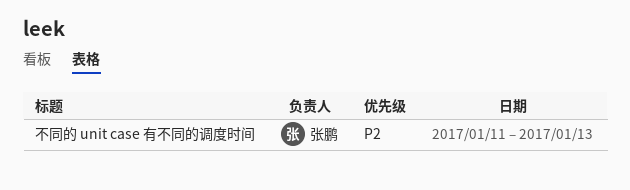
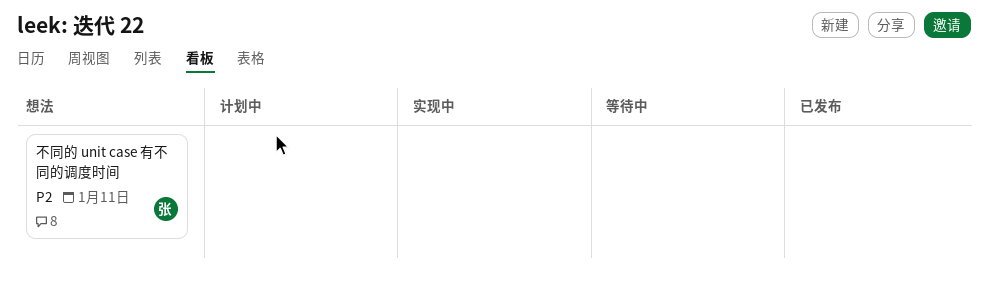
不同的 unit case 有不同的调度时间, due: Jan 13 -> Jan 11

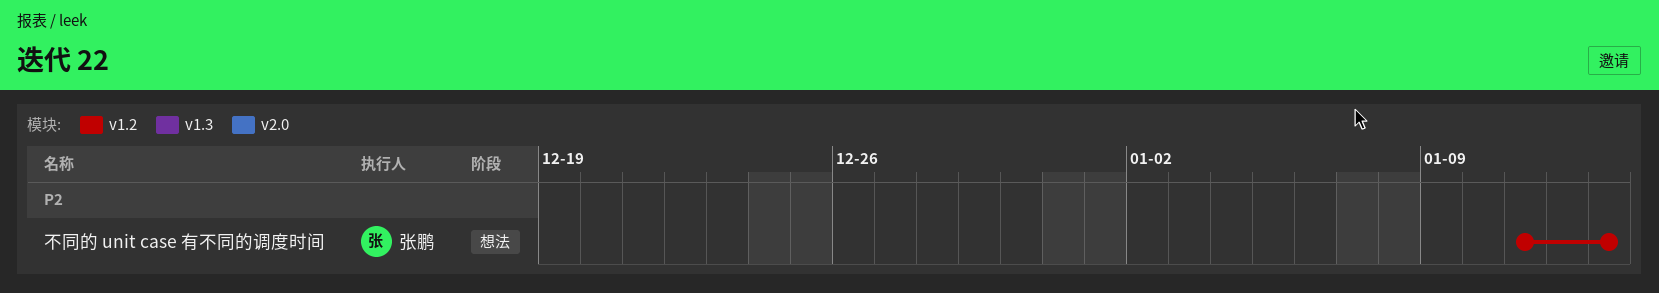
不同的 unit case 有不同的调度时间, due: Jan 11 -> Jan 13

